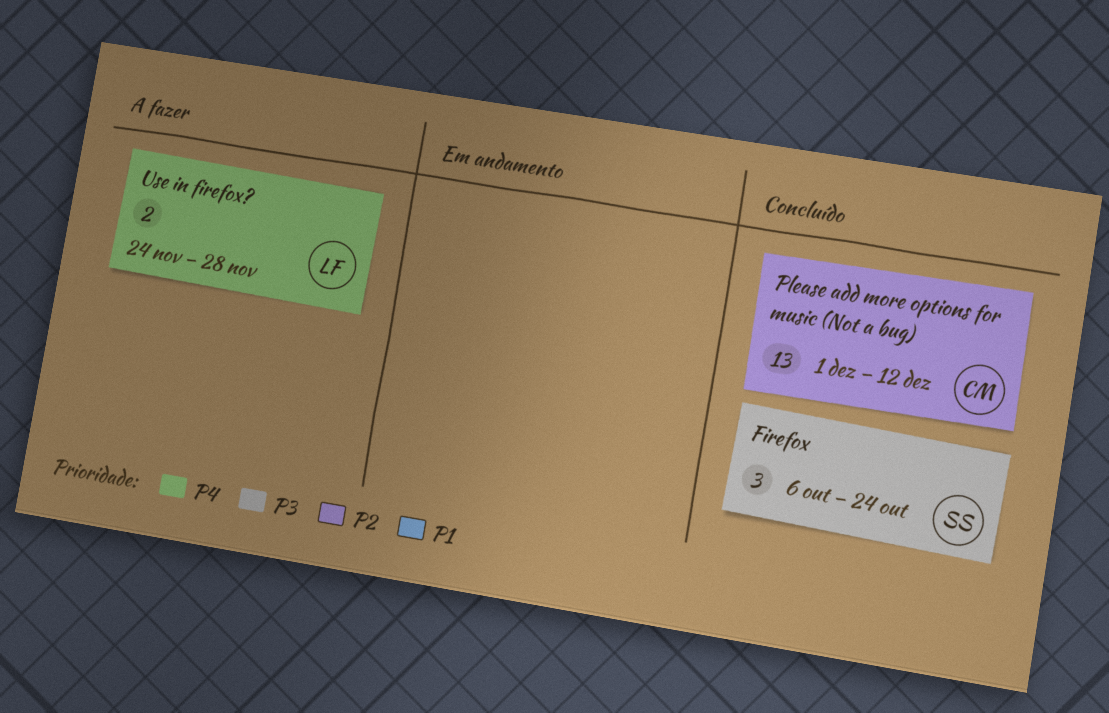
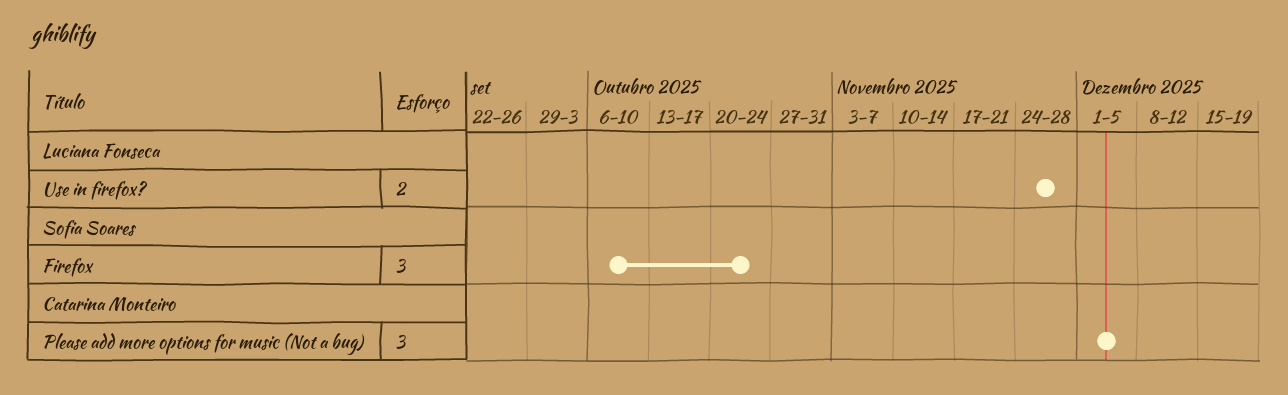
Please add more options for music (Not a bug), estimate: 13 -> 3
Please add more options for music (Not a bug), due: Dec 12 -> Dec 5

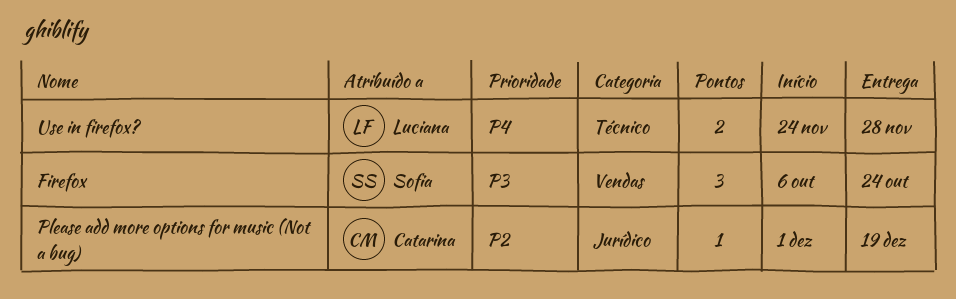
Please add more options for music (Not a bug), estimate: 3 -> 1
Please add more options for music (Not a bug), due: Dec 5 -> Dec 19

